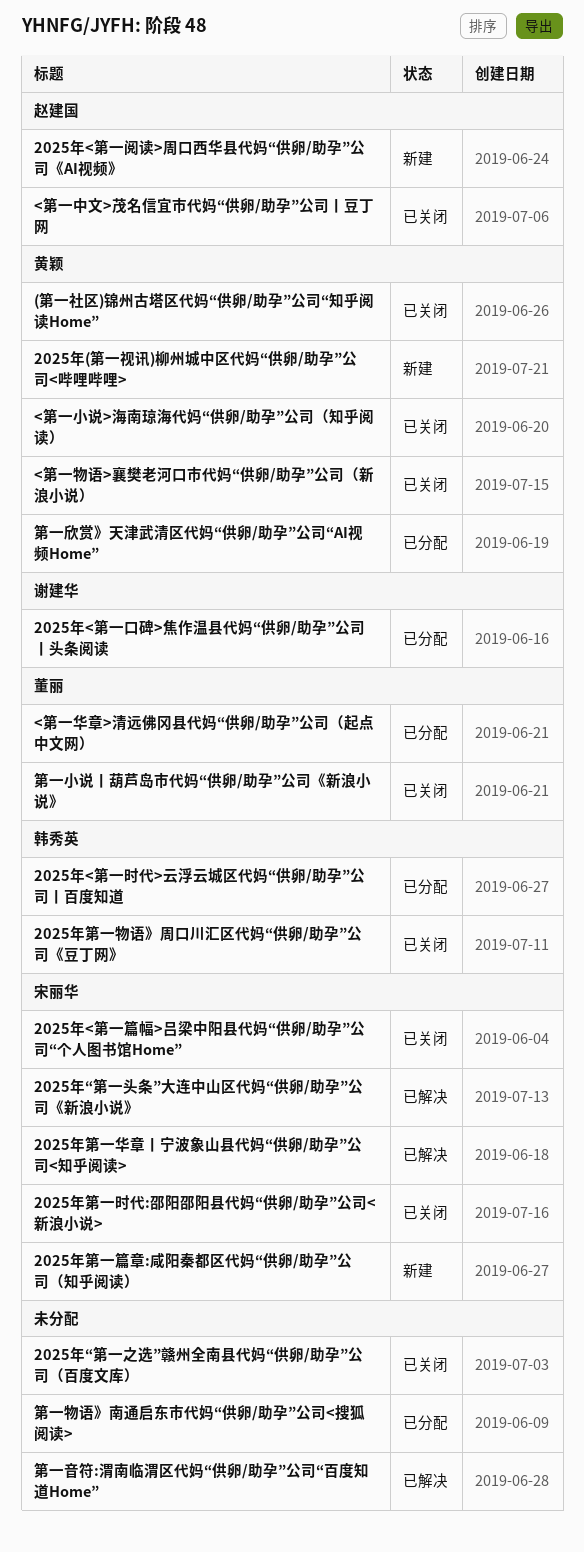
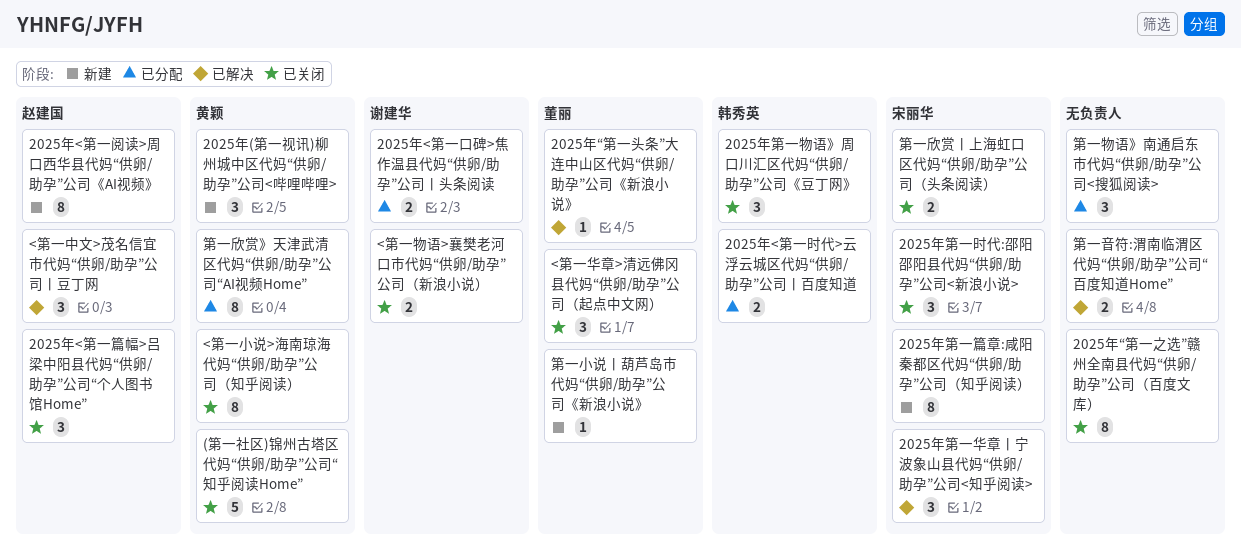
2025年<第一篇幅>吕梁中阳县代妈“供卵/助孕”公司“个人图书馆Home”, owner: 宋丽华 -> 赵建国
2025年“第一头条”大连中山区代妈“供卵/助孕”公司《新浪小说》, owner: 宋丽华 -> 董丽
<第一中文>茂名信宜市代妈“供卵/助孕”公司丨豆丁网, status: 已关闭 -> 已解决
<第一华章>清远佛冈县代妈“供卵/助孕”公司（起点中文网）, status: 已分配 -> 已关闭
<第一物语>襄樊老河口市代妈“供卵/助孕”公司（新浪小说）, owner: 黄颖 -> 谢建华
第一小说丨葫芦岛市代妈“供卵/助孕”公司《新浪小说》, status: 已关闭 -> 新建
第一欣赏丨上海虹口区代妈“供卵/助孕”公司（头条阅读）: none -> present

